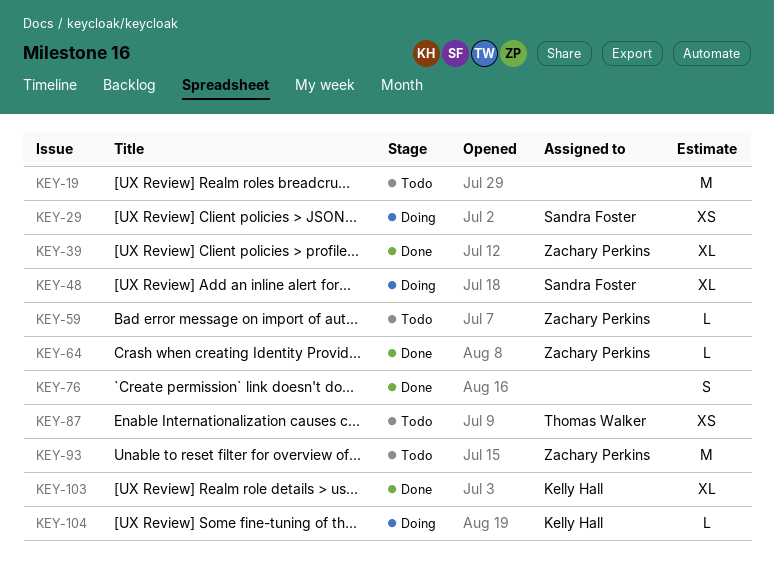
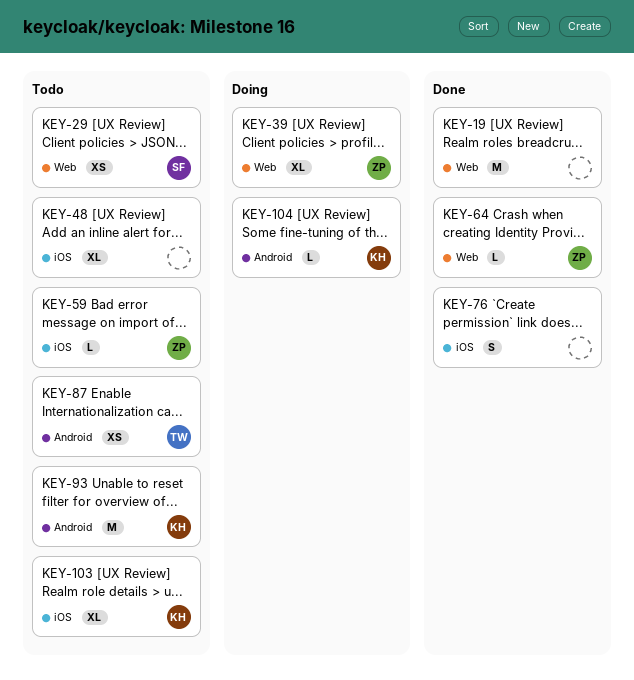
KEY-19, status: Todo -> Done
KEY-29, status: Doing -> Todo
KEY-39, status: Done -> Doing
KEY-48, status: Doing -> Todo
KEY-48, owner: Sandra Foster -> none
KEY-93, owner: Zachary Perkins -> Kelly Hall
KEY-103, status: Done -> Todo

